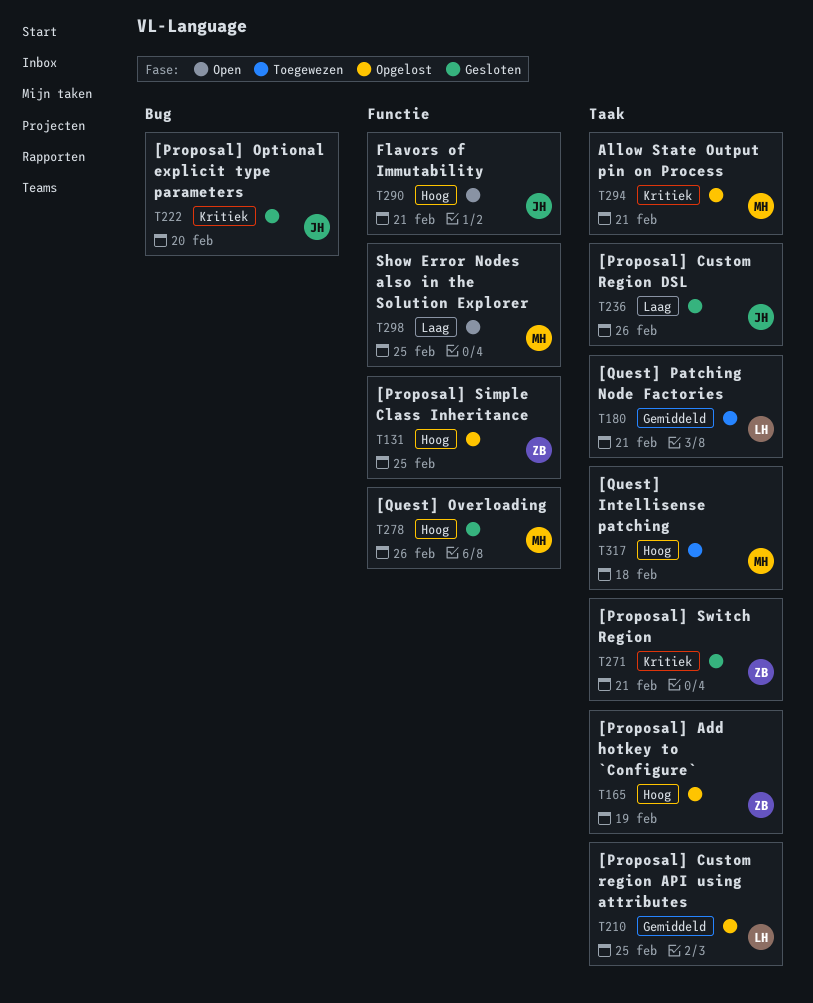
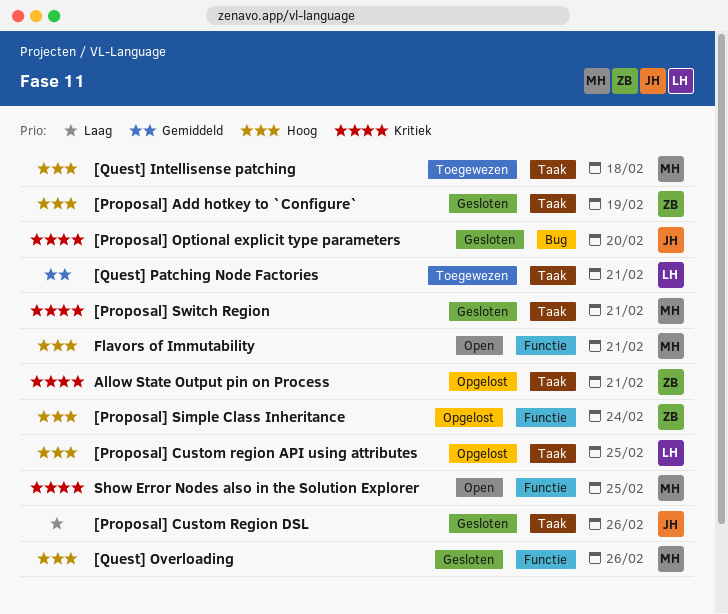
[Proposal] Add hotkey to `Configure`, status: Opgelost -> Gesloten
[Proposal] Custom region API using attributes, priority: Gemiddeld -> Hoog
[Proposal] Simple Class Inheritance, due: Feb 25 -> Feb 24
[Proposal] Switch Region, owner: ZB -> MH
Allow State Output pin on Process, owner: MH -> ZB
Flavors of Immutability, owner: JH -> MH
Show Error Nodes also in the Solution Explorer, priority: Laag -> Kritiek

